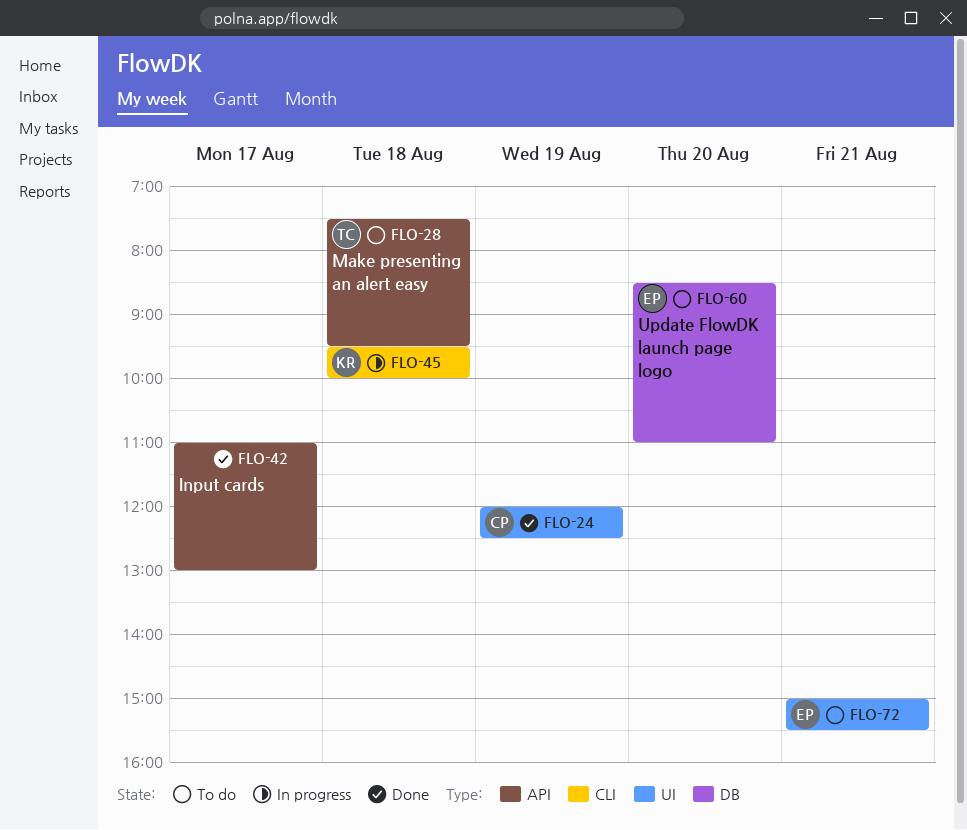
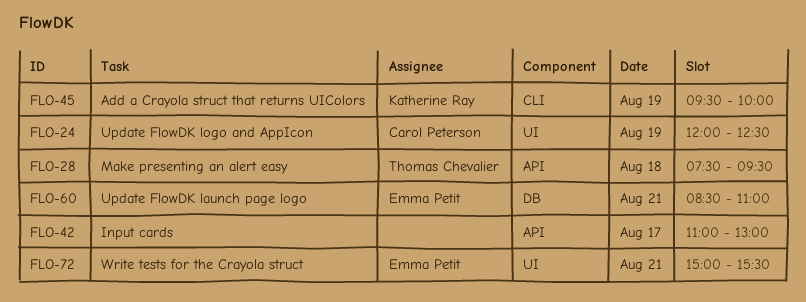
FLO-45, day: Aug 18 -> Aug 19
FLO-60, day: Aug 20 -> Aug 21

